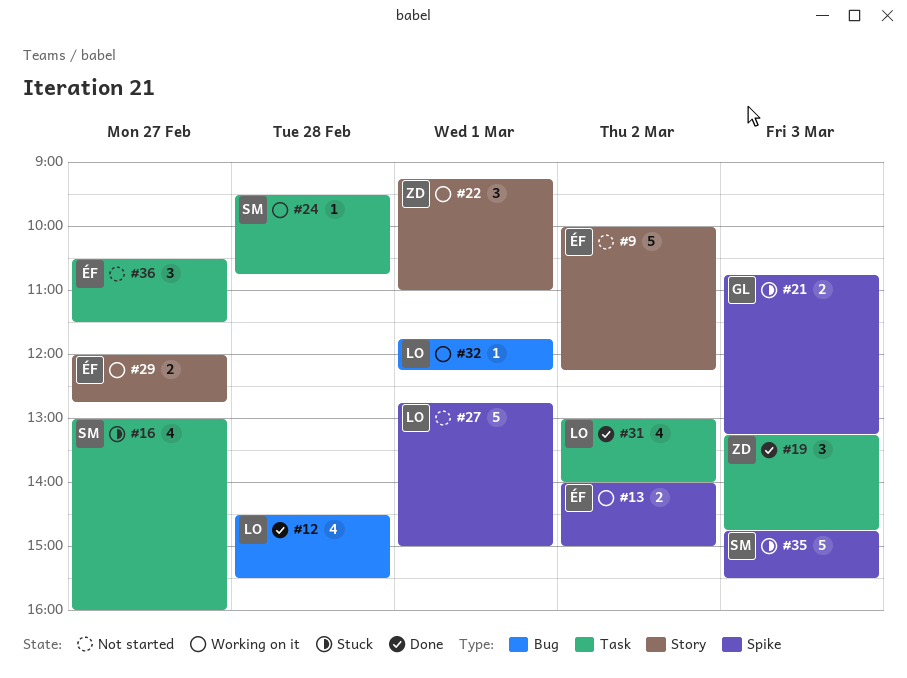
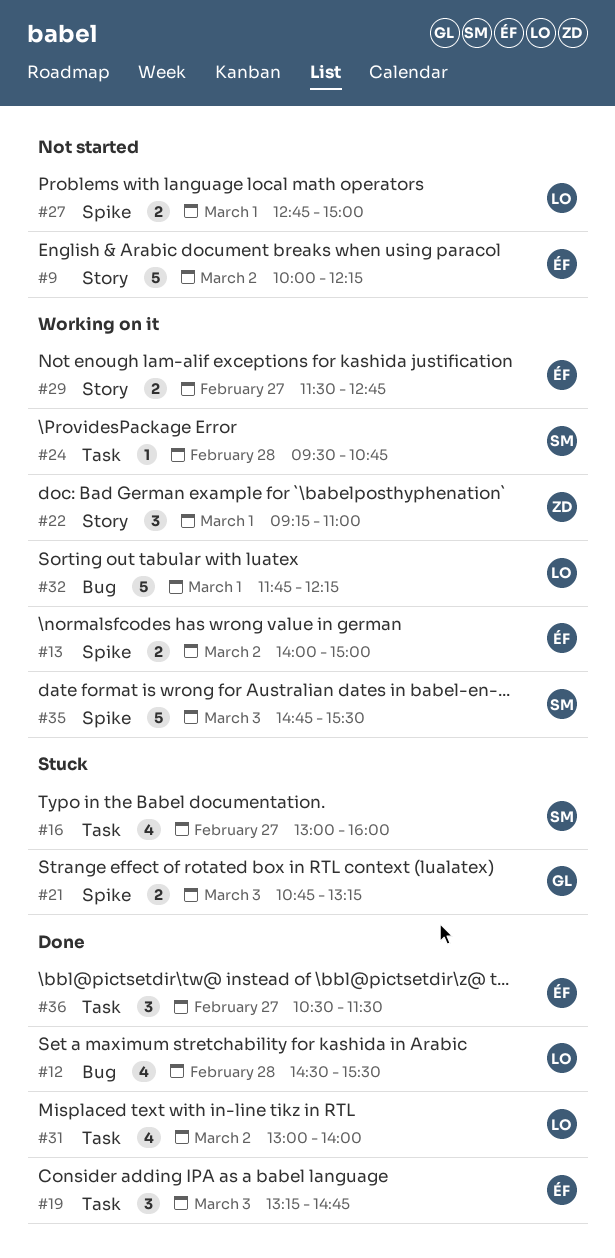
#19, owner: ZD -> ÉF
#27, estimate: 5 -> 2
#29, begins: 12:00 -> 11:30
#32, estimate: 1 -> 5
#35, status: Stuck -> Working on it
#36, status: Not started -> Done

